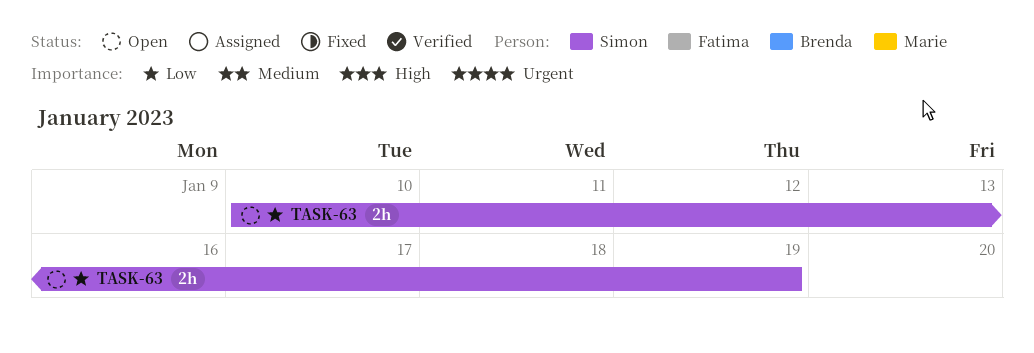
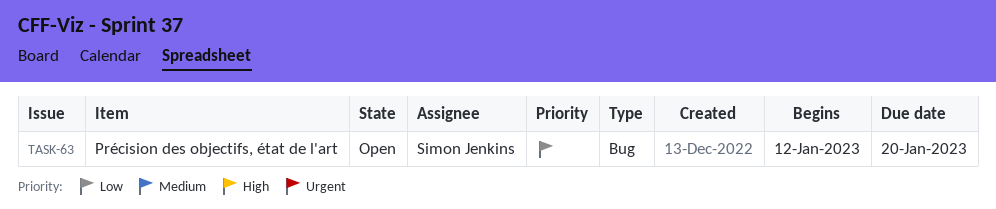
TASK-63, start: Jan 10 -> Jan 12
TASK-63, due: Jan 19 -> Jan 20

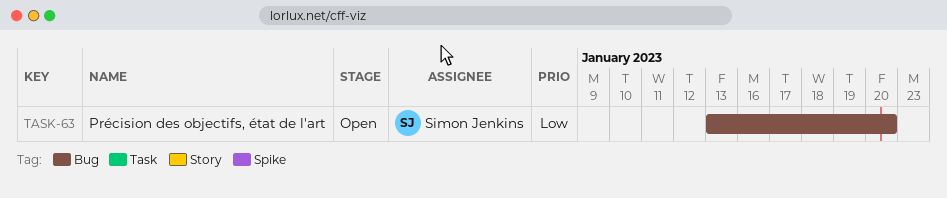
TASK-63, start: Jan 12 -> Jan 13

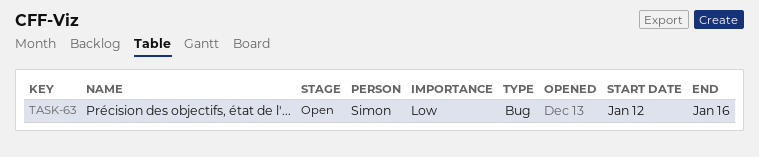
TASK-63, start: Jan 13 -> Jan 12
TASK-63, due: Jan 20 -> Jan 16

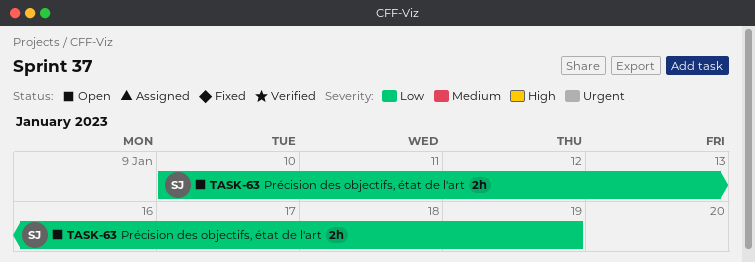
TASK-63, start: Jan 12 -> Jan 10
TASK-63, due: Jan 16 -> Jan 19

